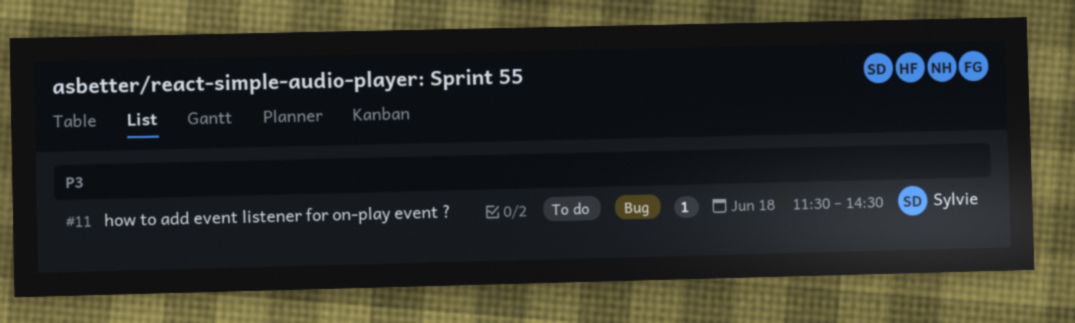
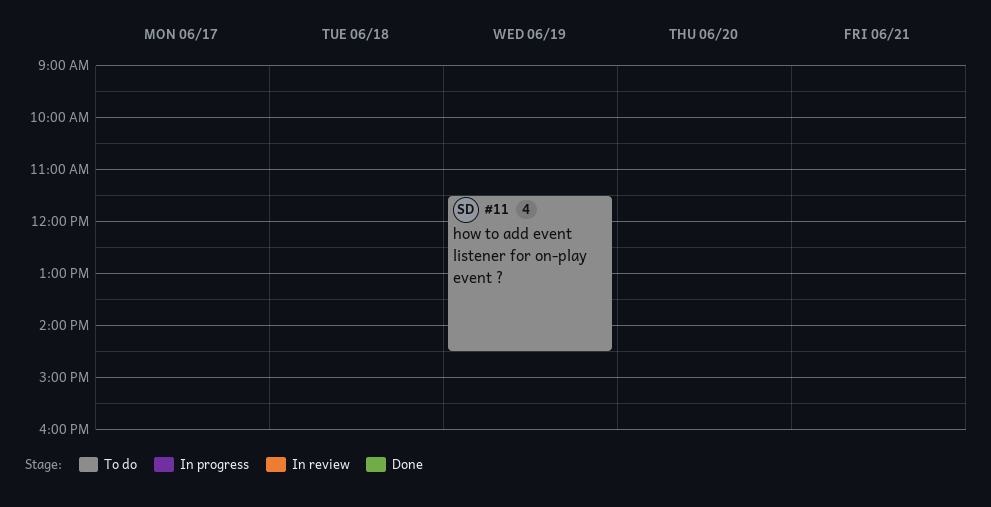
#11, estimate: 1 -> 4
#11, day: Jun 18 -> Jun 19

